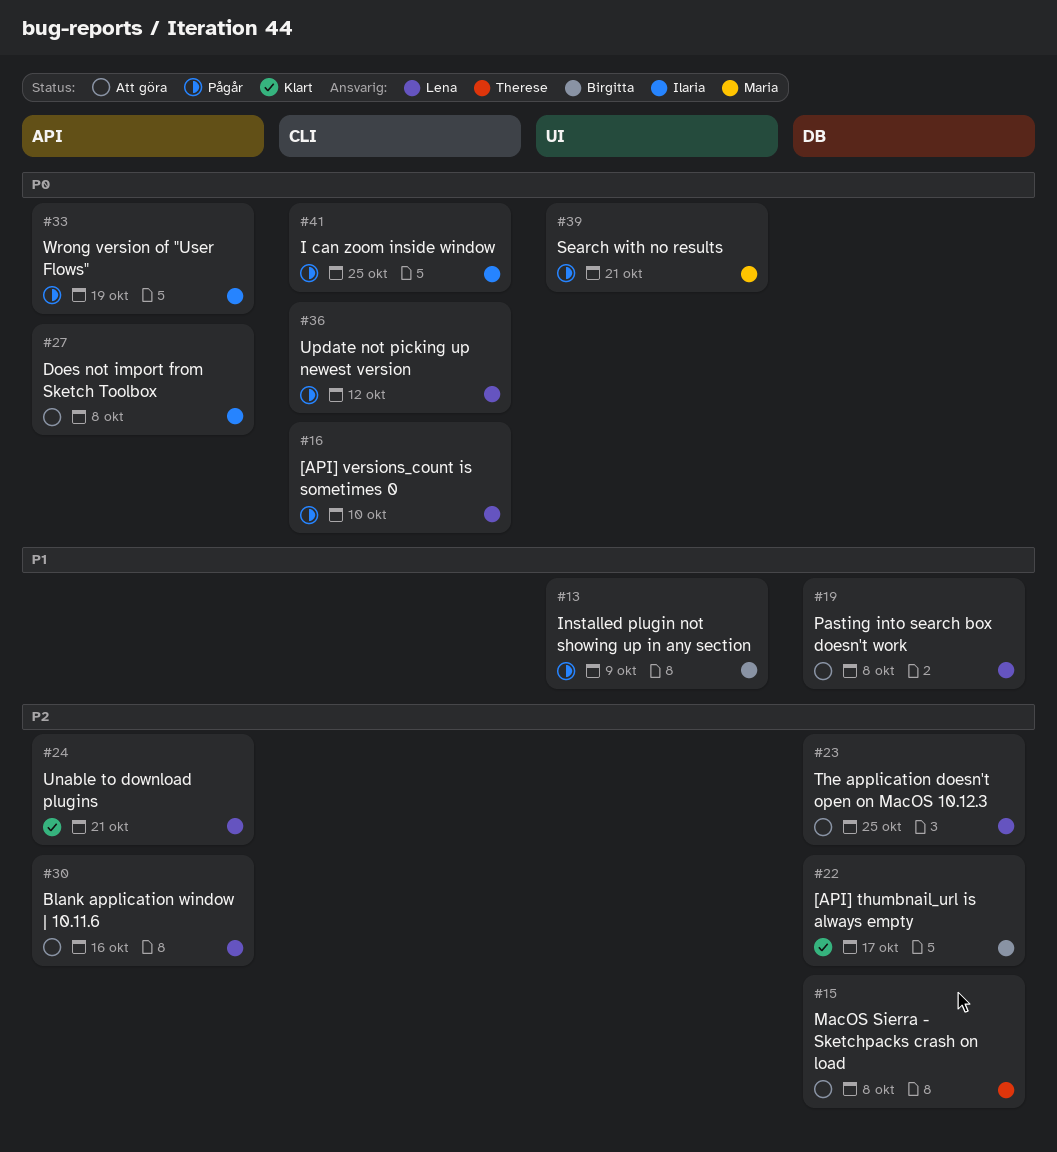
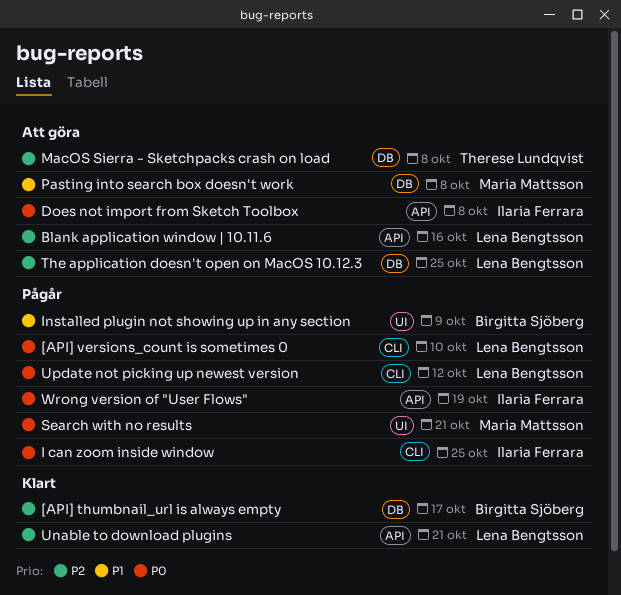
Pasting into search box doesn't work, owner: Lena Bengtsson -> Maria Mattsson

